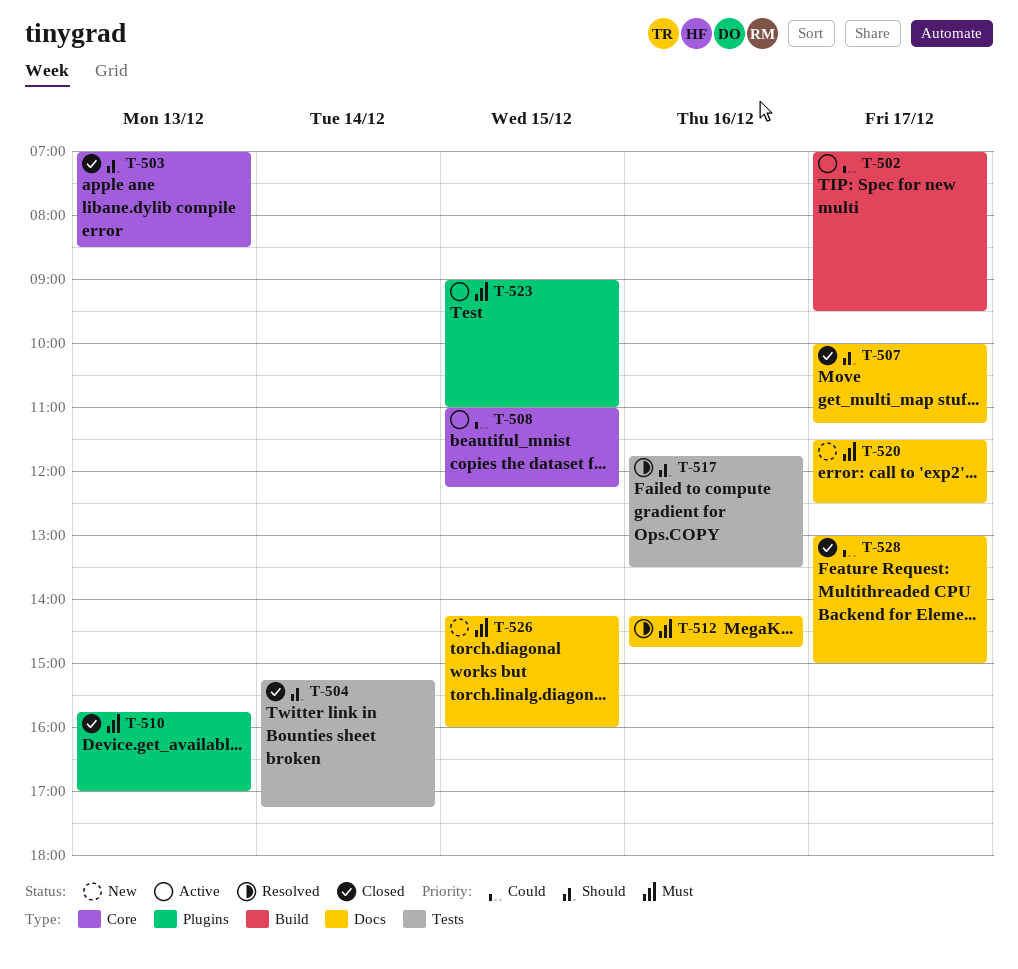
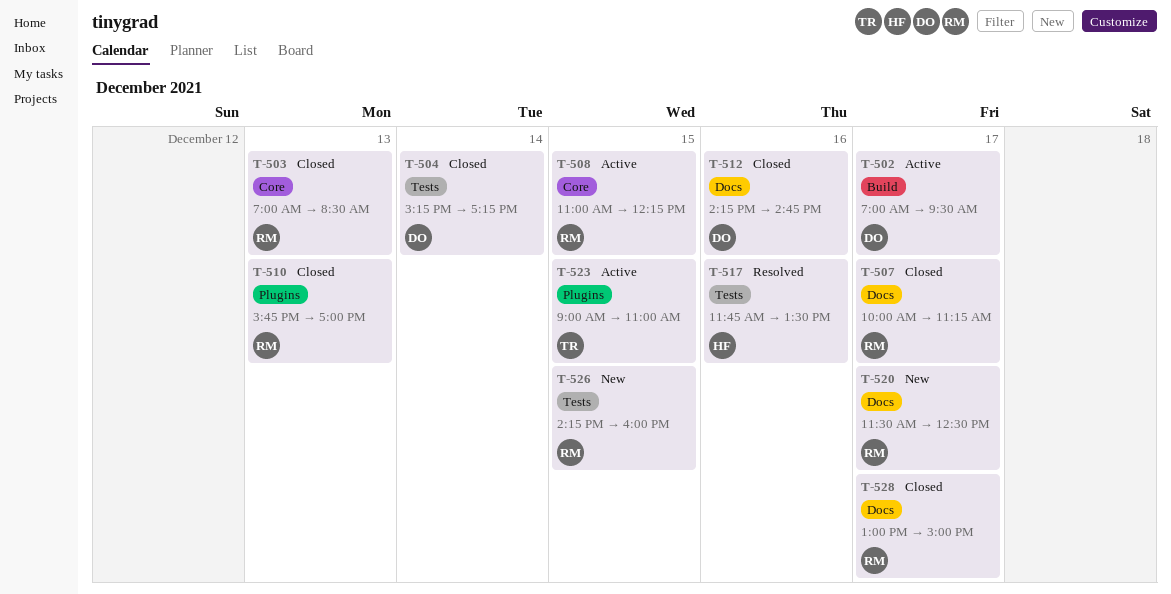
T-512, status: Resolved -> Closed
T-526, label: Docs -> Tests

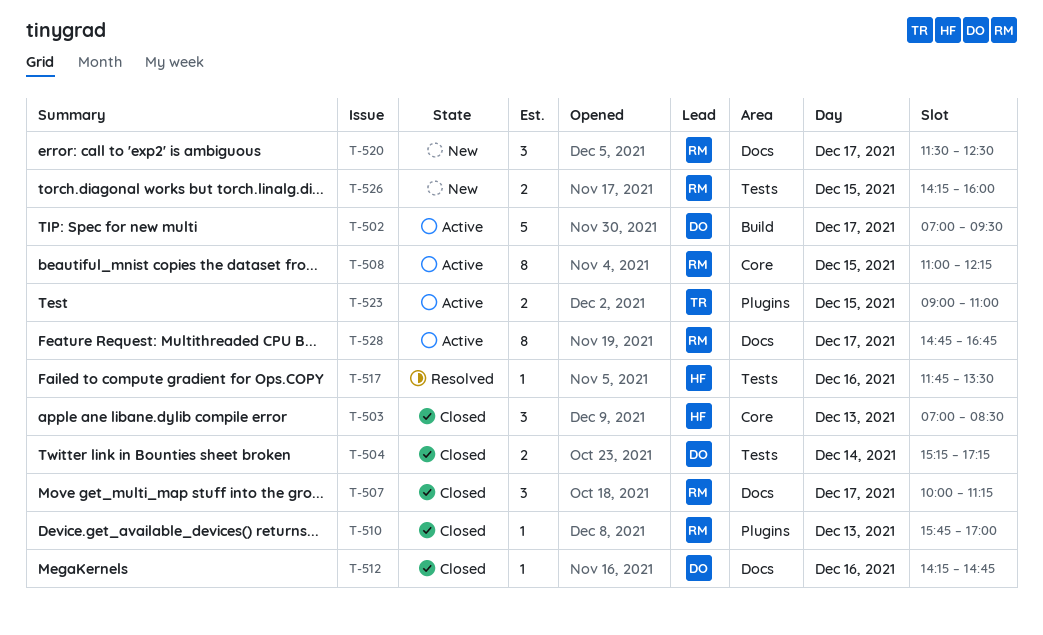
T-503, owner: RM -> HF
T-528, status: Closed -> Active
T-528, begins: 13:00 -> 14:45
T-528, ends: 15:00 -> 16:45

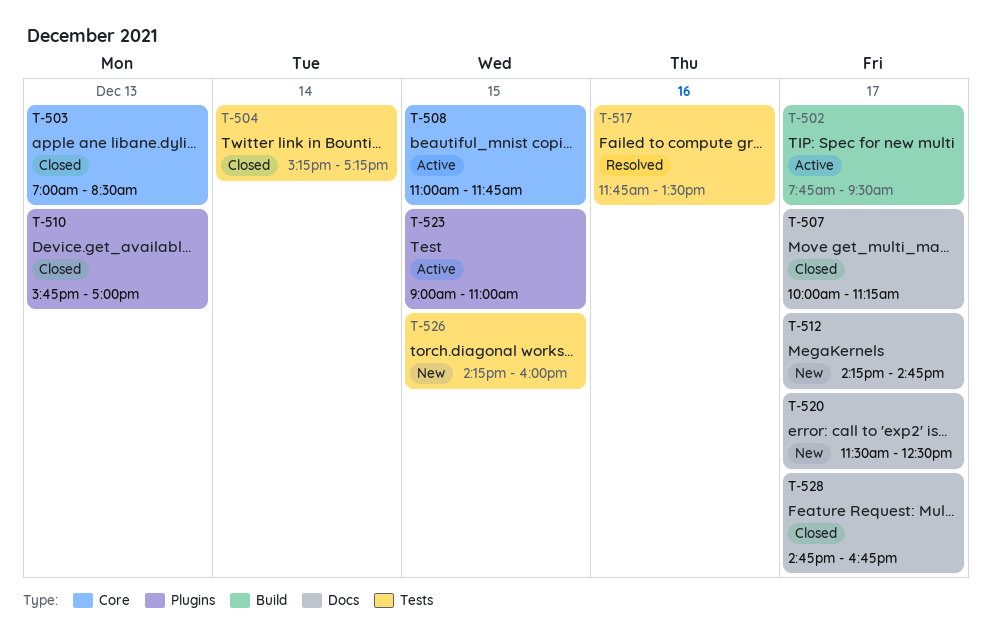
T-502, begins: 07:00 -> 07:45
T-508, ends: 12:15 -> 11:45
T-512, status: Closed -> New
T-512, day: Dec 16 -> Dec 17
T-528, status: Active -> Closed

